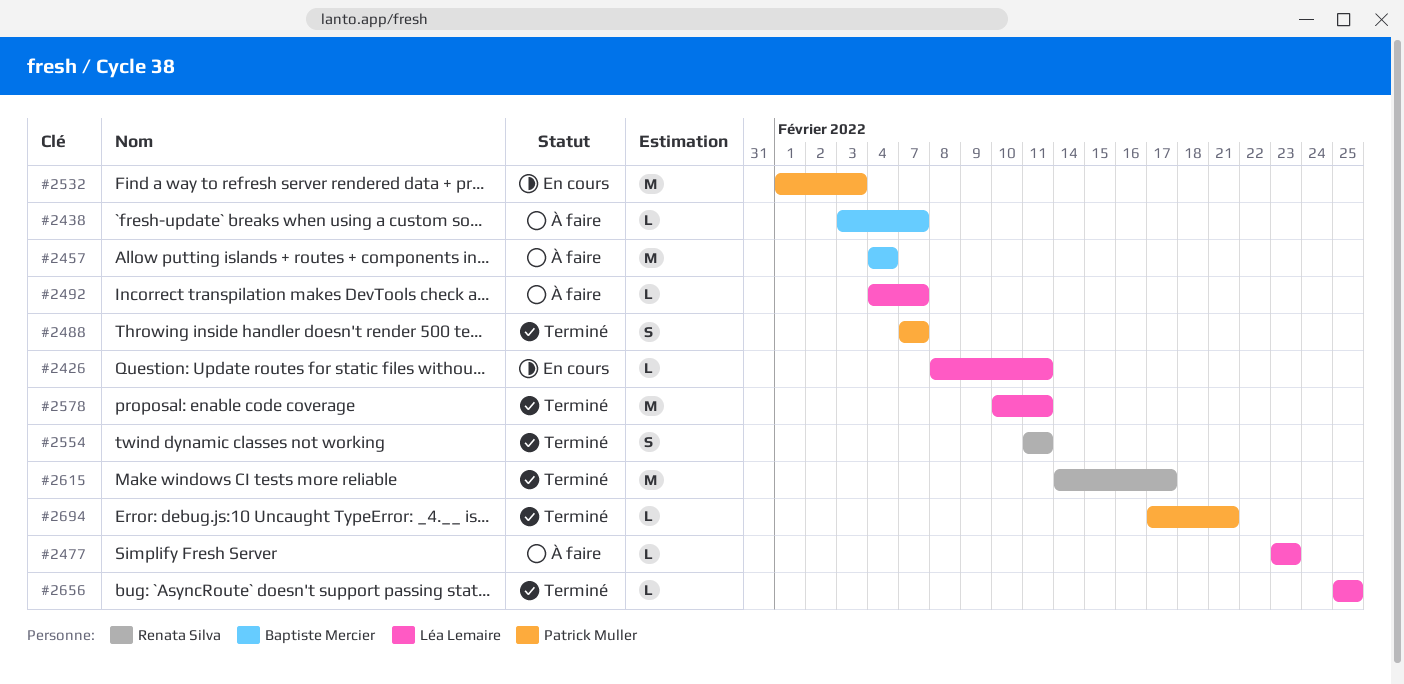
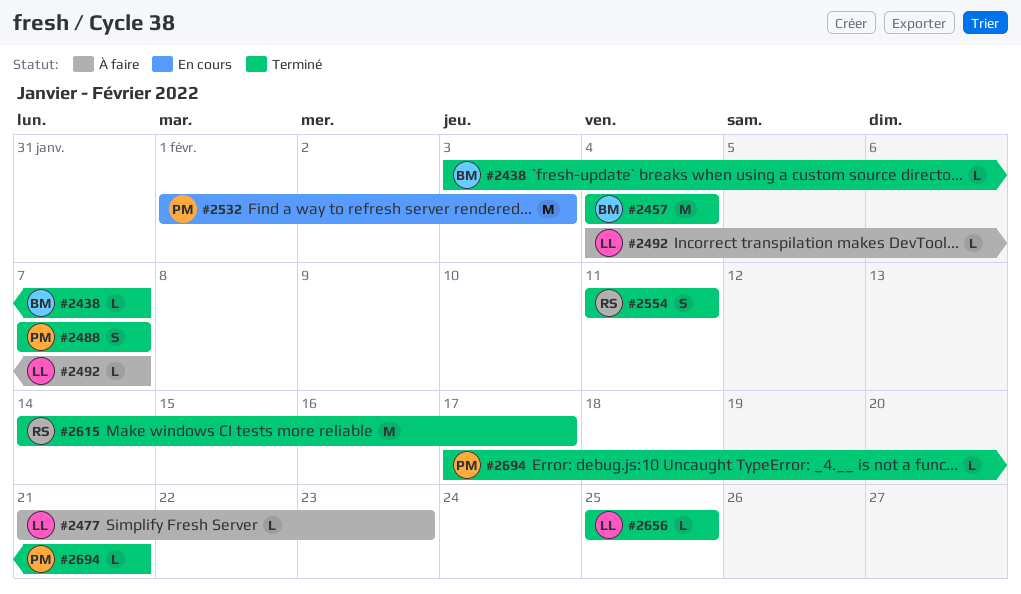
#2426: present -> none
#2438, status: À faire -> Terminé
#2457, status: À faire -> Terminé
#2477, start: Feb 23 -> Feb 21
#2578: present -> none

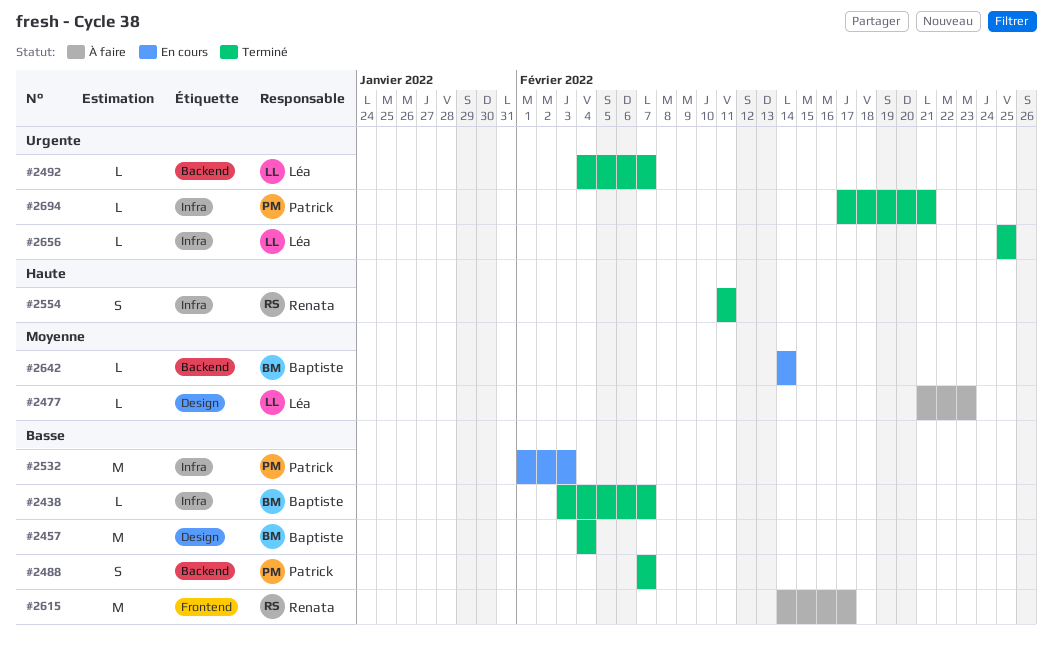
#2492, status: À faire -> Terminé
#2615, status: Terminé -> À faire
#2642: none -> present

